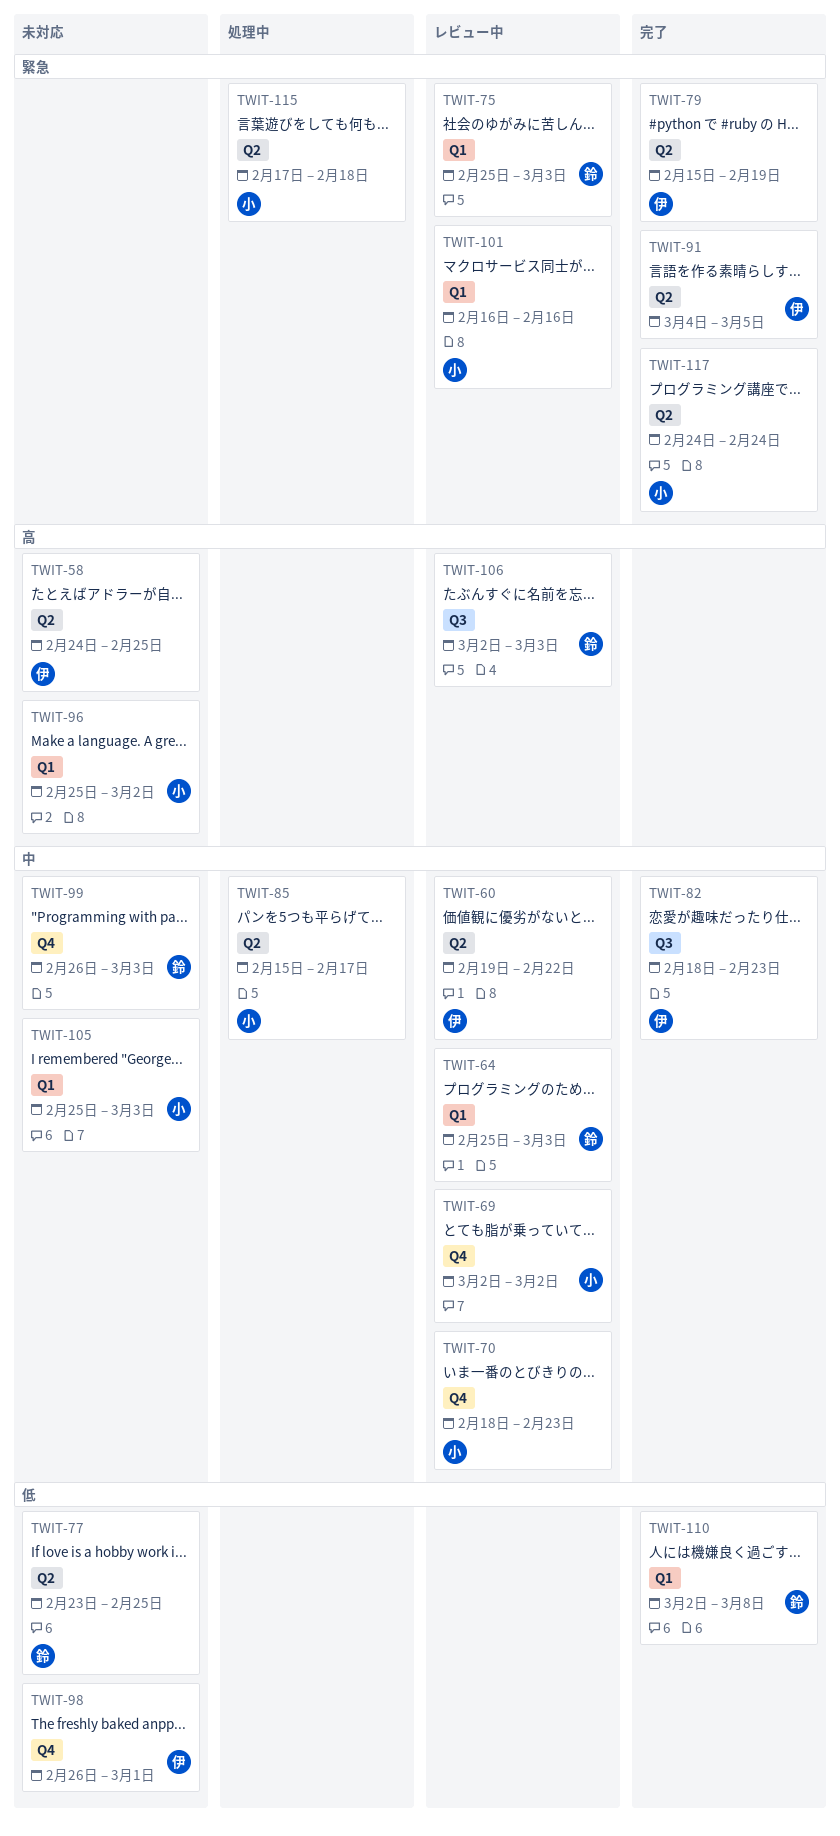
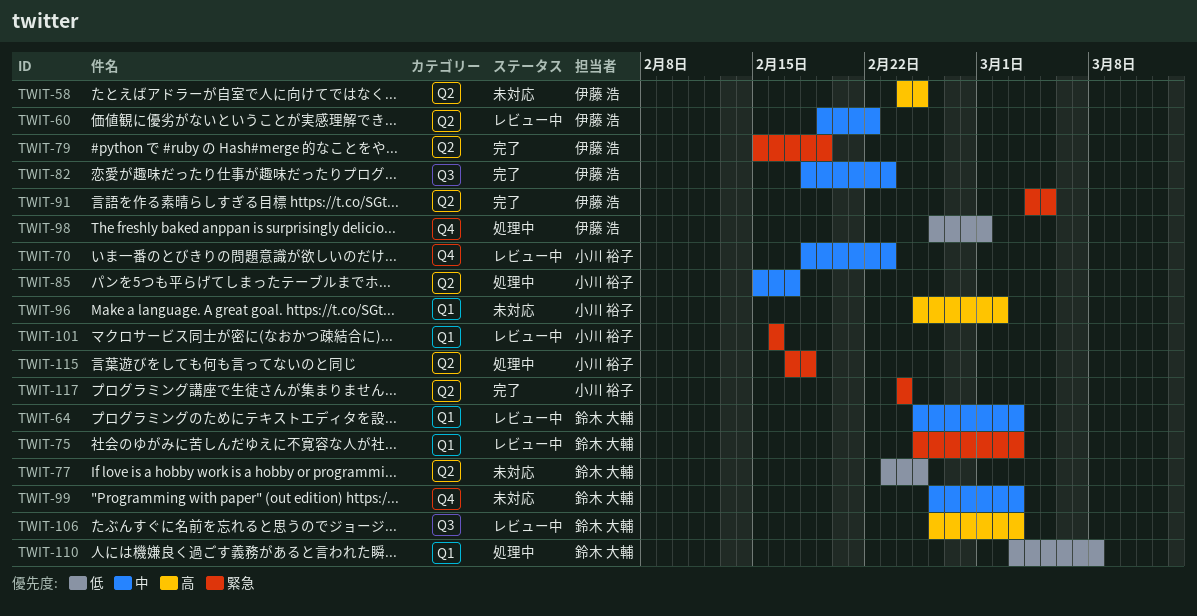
TWIT-69: present -> none
TWIT-98, status: 未対応 -> 処理中
TWIT-105: present -> none
TWIT-106, start: Mar 2 -> Feb 26
TWIT-110, status: 完了 -> 処理中
TWIT-110, start: Mar 2 -> Mar 3

